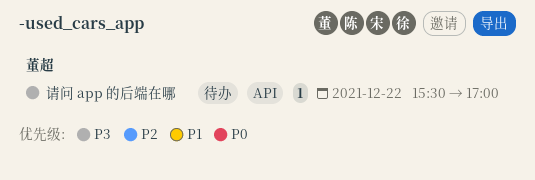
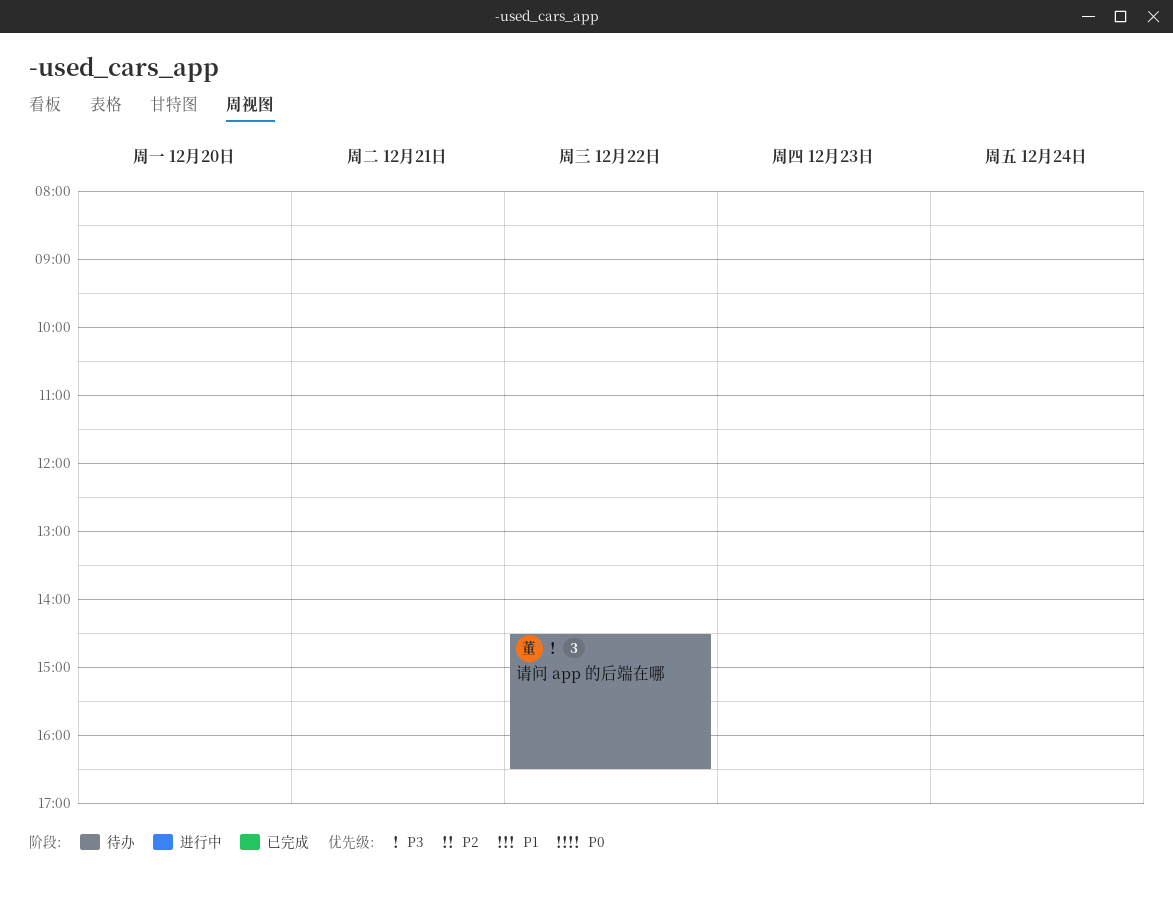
请问 app 的后端在哪, estimate: 1 -> 3
请问 app 的后端在哪, begins: 15:30 -> 14:30
请问 app 的后端在哪, ends: 17:00 -> 16:30

